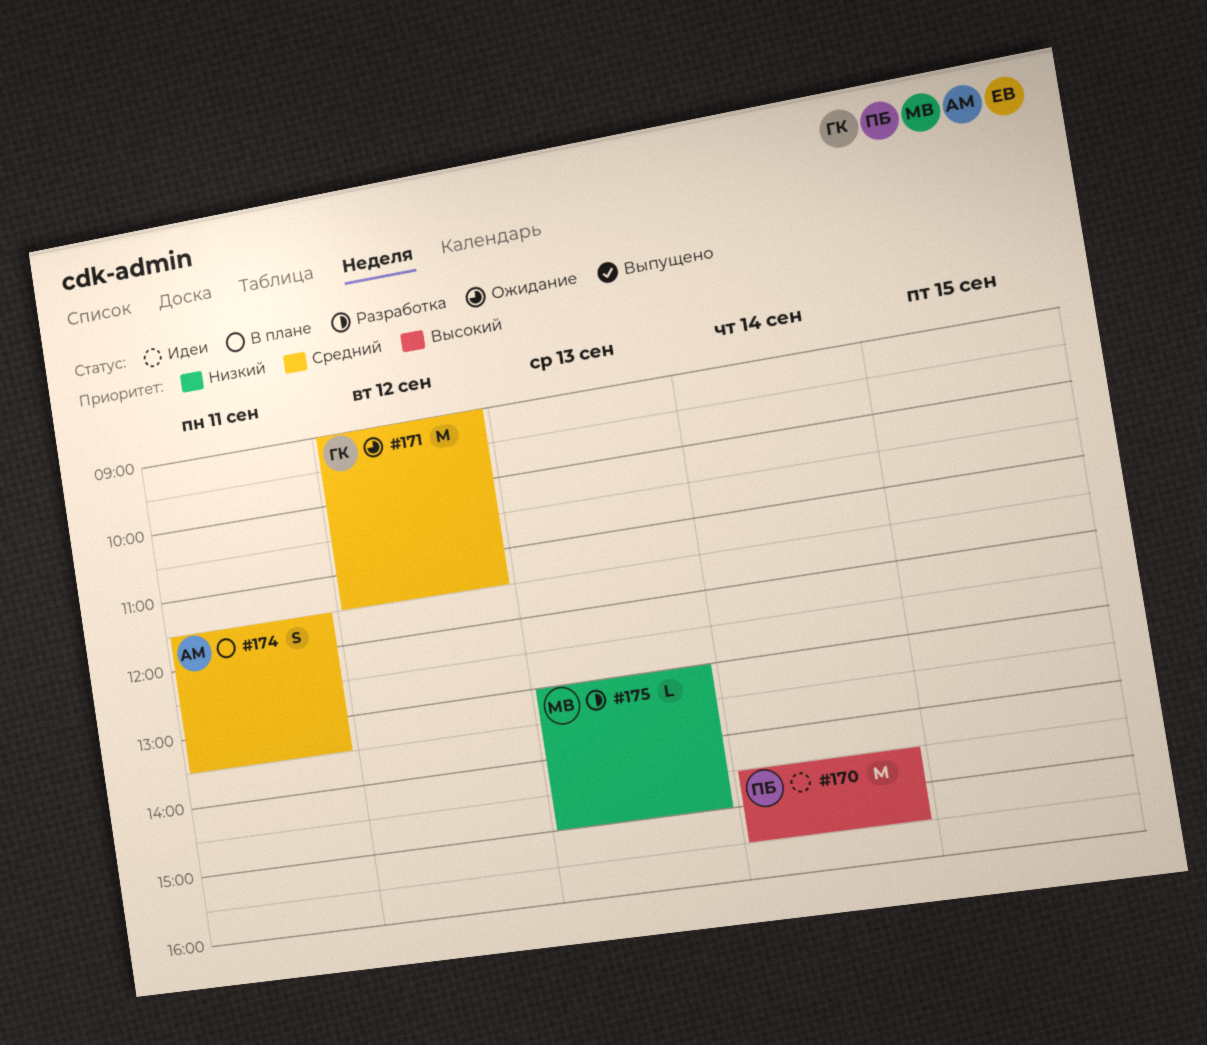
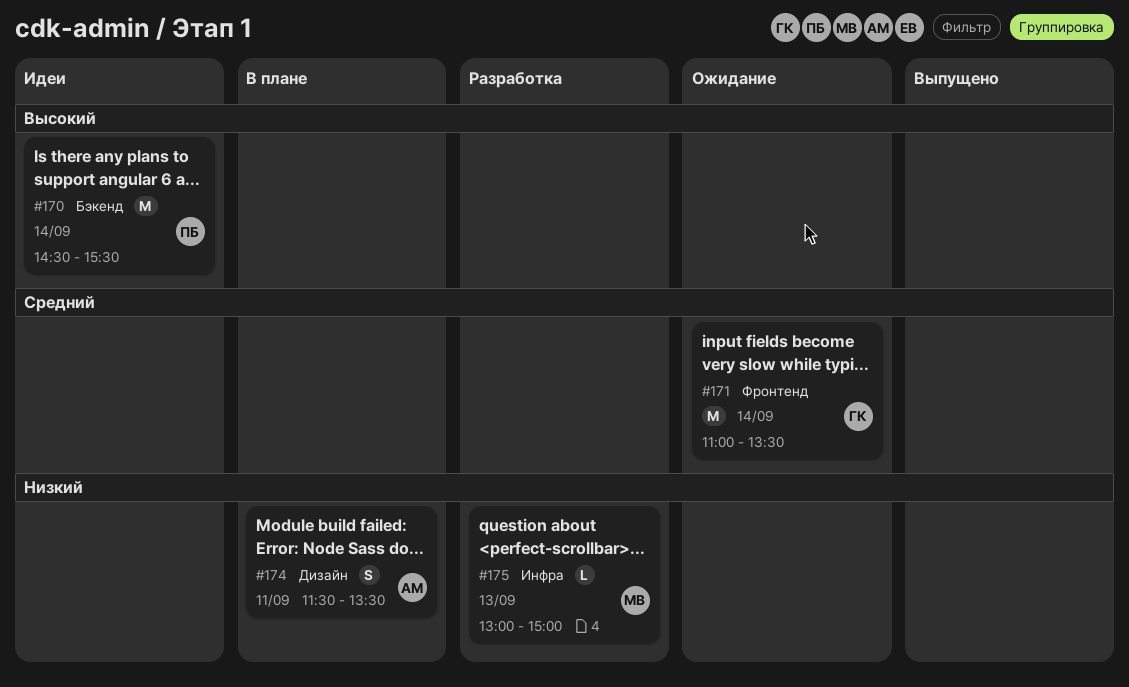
#171, day: Sep 12 -> Sep 14
#171, begins: 09:00 -> 11:00
#171, ends: 11:30 -> 13:30
#174, priority: Средний -> Низкий

